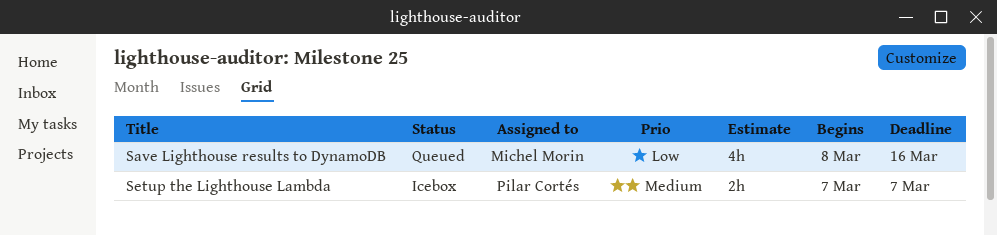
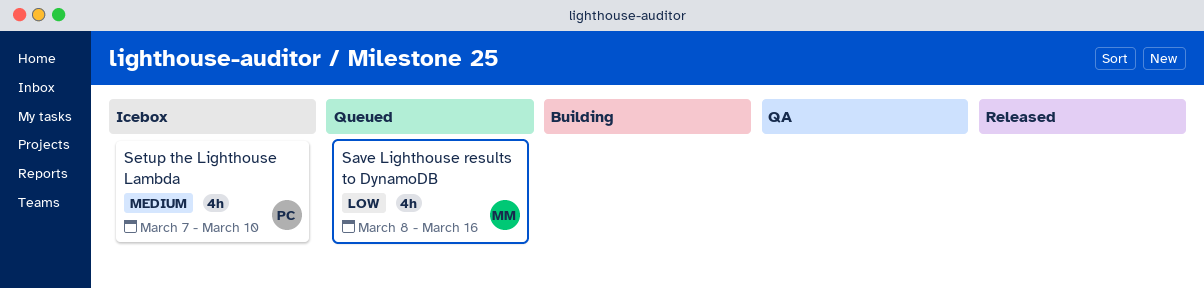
Setup the Lighthouse Lambda, estimate: 2h -> 4h
Setup the Lighthouse Lambda, due: Mar 7 -> Mar 10

